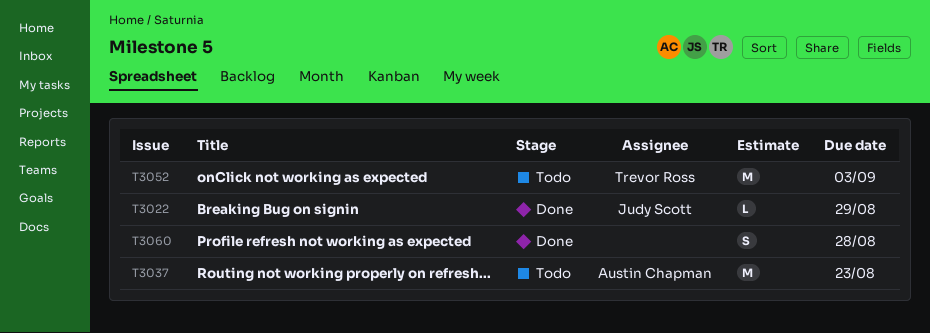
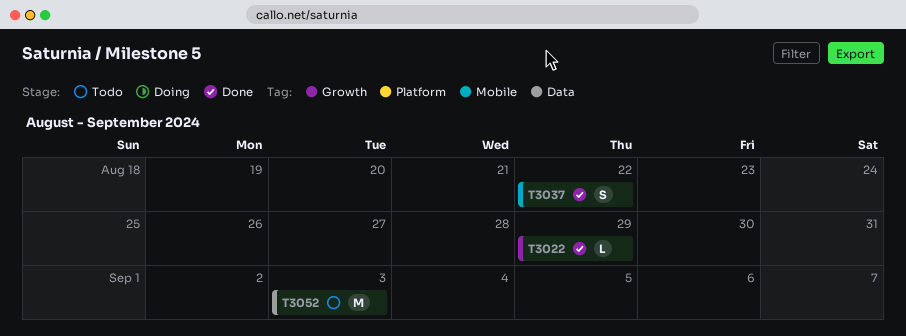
T3037, status: Todo -> Done
T3037, estimate: M -> S
T3037, due: Aug 23 -> Aug 22
T3060: present -> none

